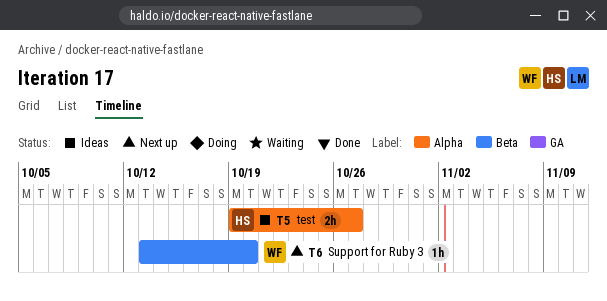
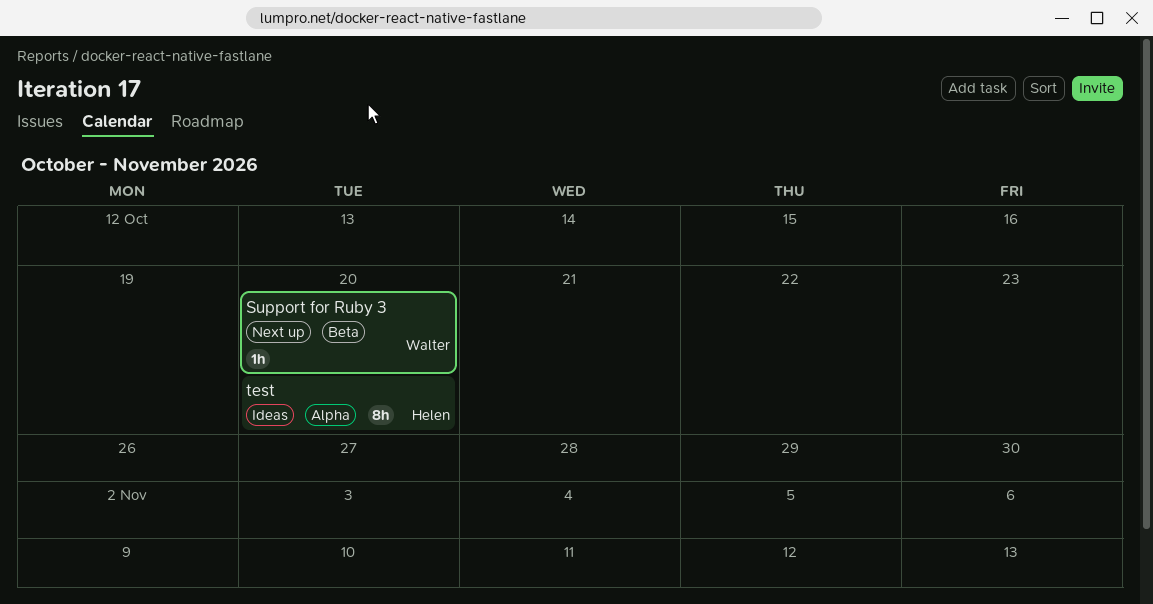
test, estimate: 2h -> 8h
test, due: Oct 27 -> Oct 20

